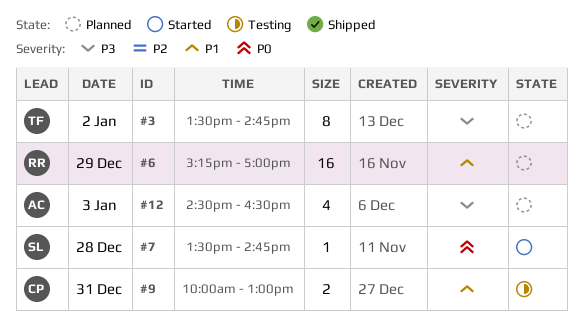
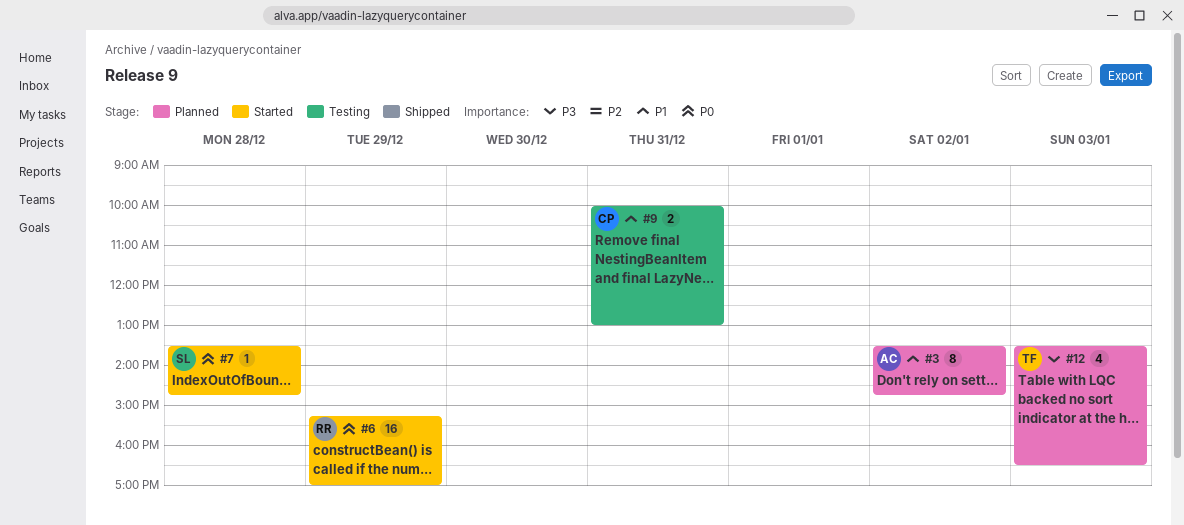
#3, owner: TF -> AC
#3, priority: P3 -> P1
#6, status: Planned -> Started
#6, priority: P1 -> P0
#12, owner: AC -> TF
#12, begins: 14:30 -> 13:30

